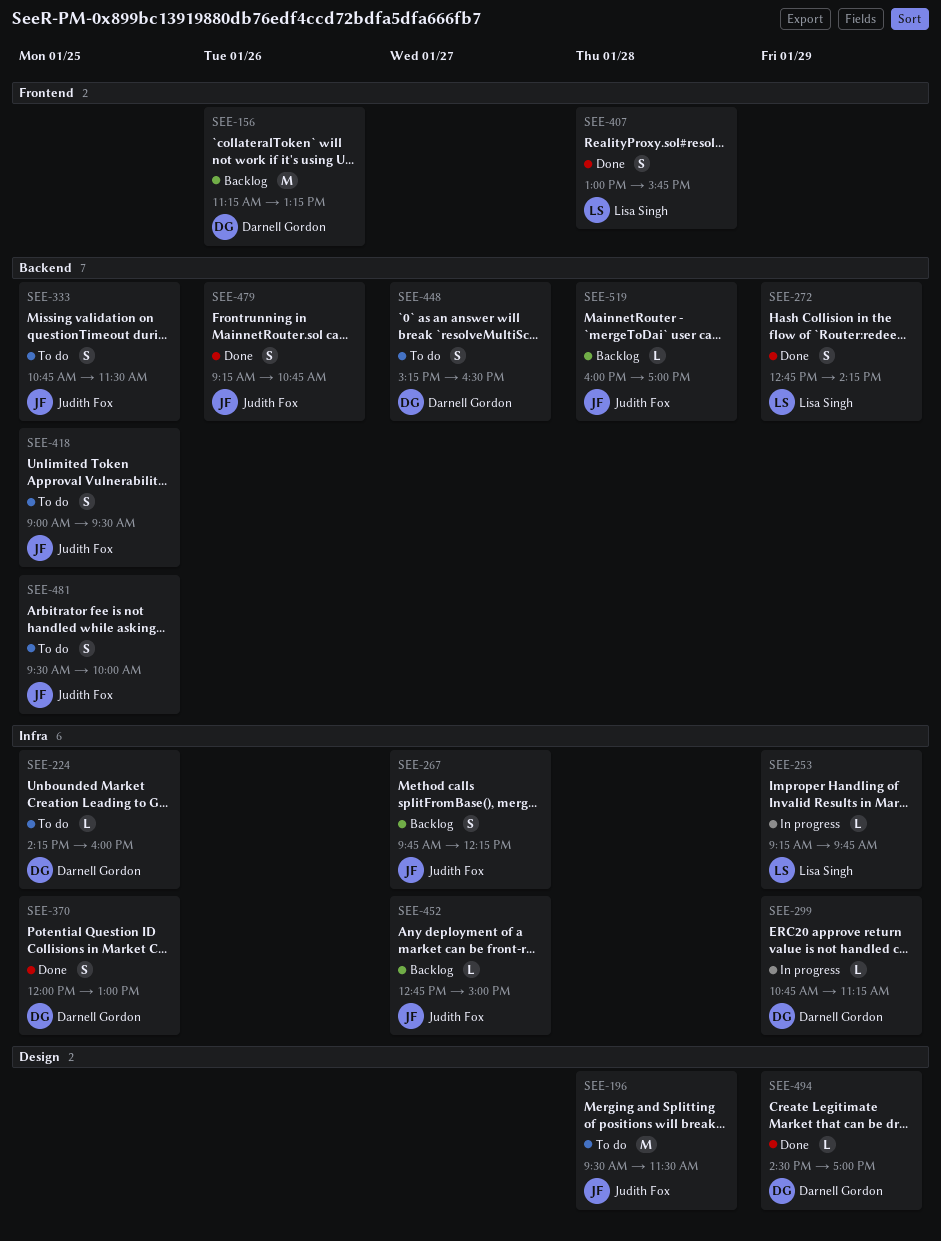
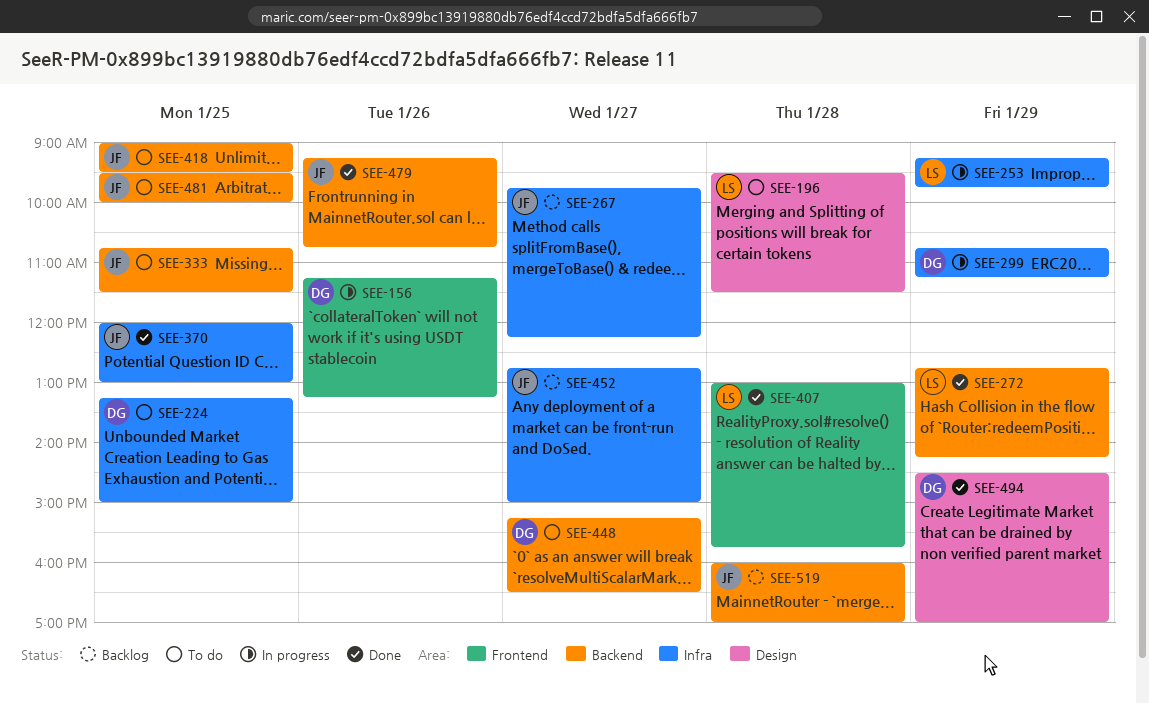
SEE-156, status: Backlog -> In progress
SEE-196, owner: Judith Fox -> Lisa Singh
SEE-224, begins: 14:15 -> 13:15
SEE-224, ends: 16:00 -> 15:00
SEE-370, owner: Darnell Gordon -> Judith Fox

